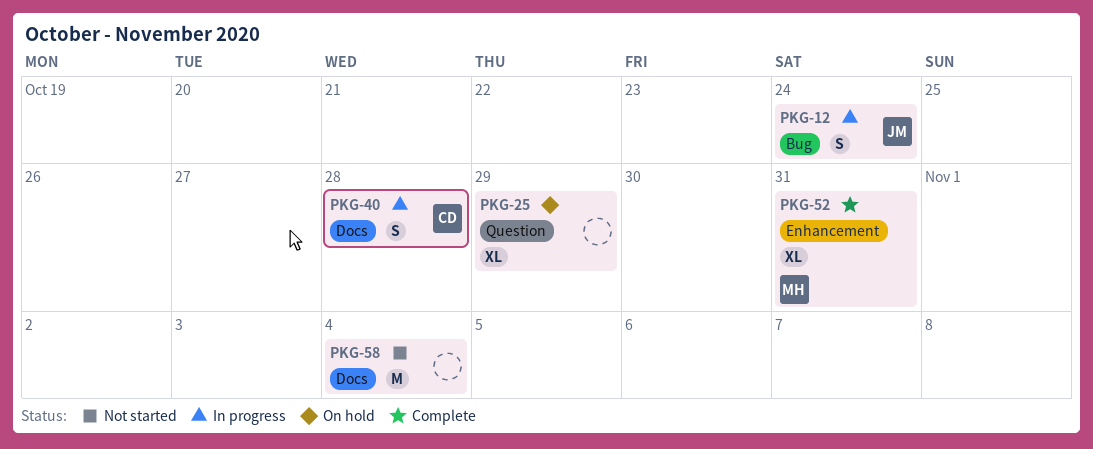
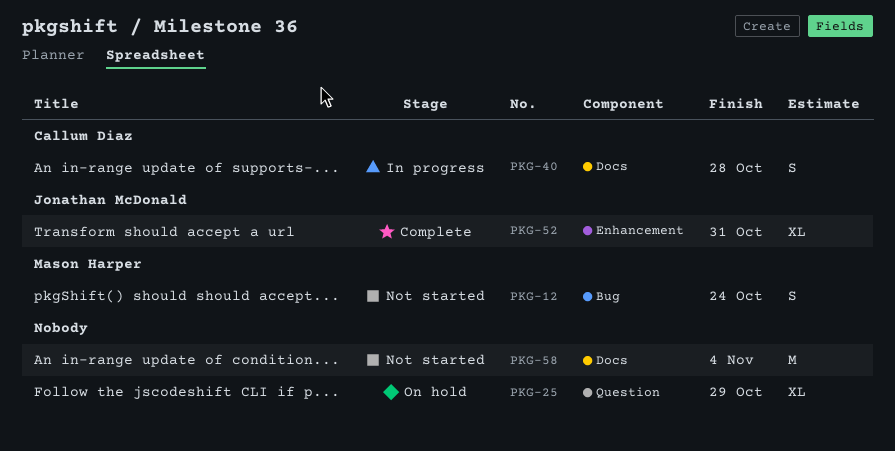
PKG-12, status: In progress -> Not started
PKG-12, owner: Jonathan McDonald -> Mason Harper
PKG-52, owner: Mason Harper -> Jonathan McDonald

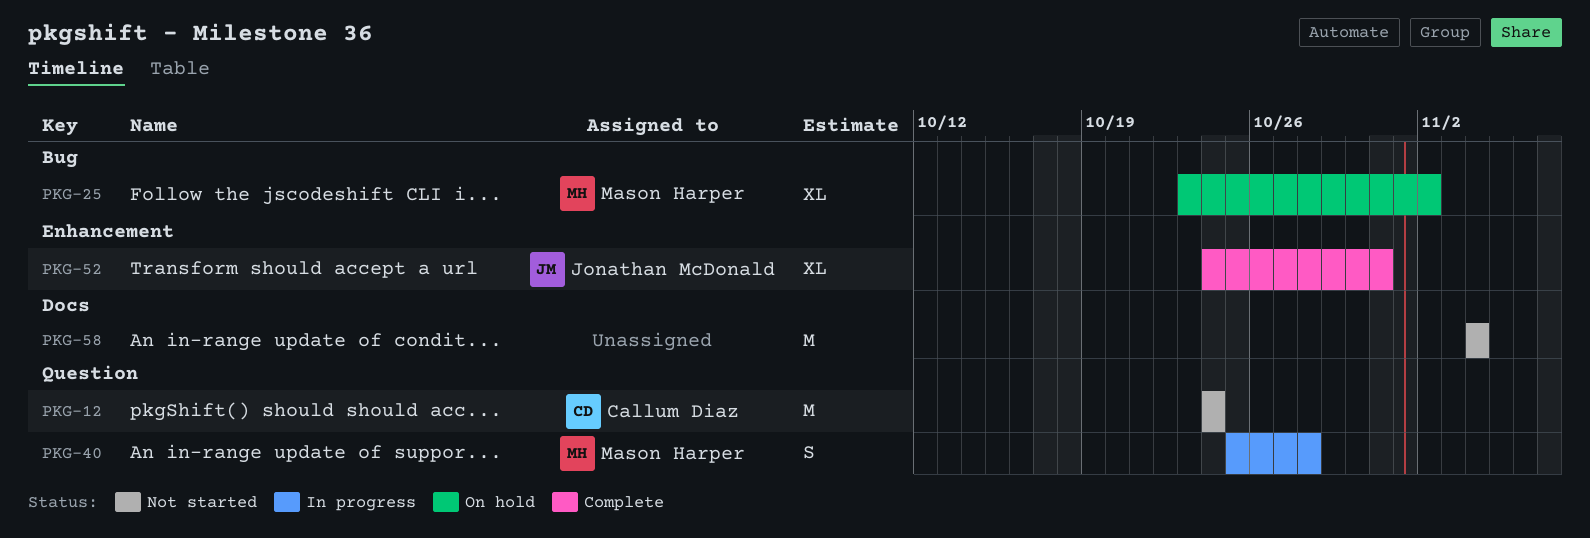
PKG-12, owner: Mason Harper -> Callum Diaz
PKG-12, label: Bug -> Question
PKG-12, estimate: S -> M
PKG-25, owner: none -> Mason Harper
PKG-25, label: Question -> Bug
PKG-25, due: Oct 29 -> Nov 2
PKG-40, owner: Callum Diaz -> Mason Harper
PKG-40, label: Docs -> Question

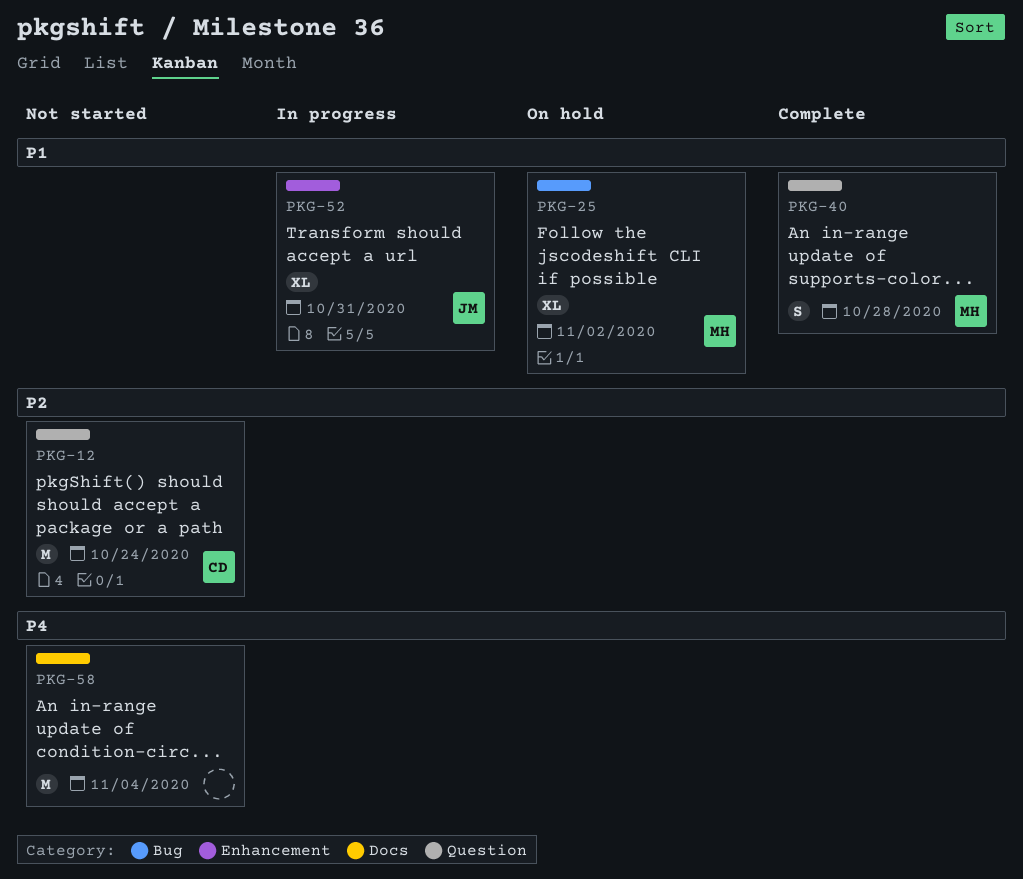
PKG-40, status: In progress -> Complete
PKG-52, status: Complete -> In progress

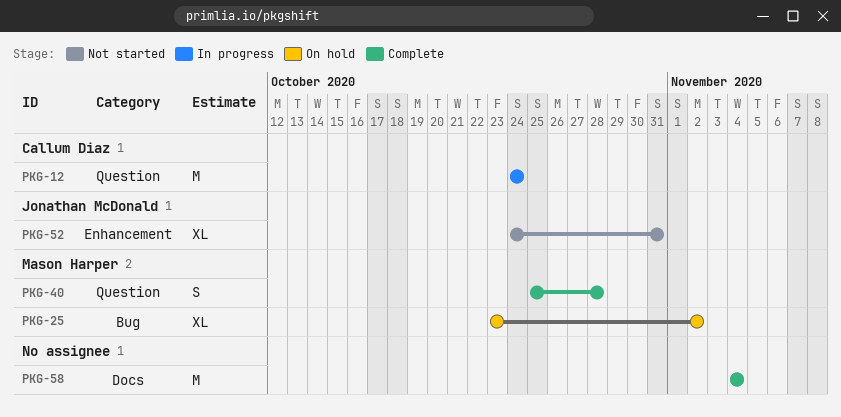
PKG-12, status: Not started -> In progress
PKG-52, status: In progress -> Not started
PKG-58, status: Not started -> Complete

